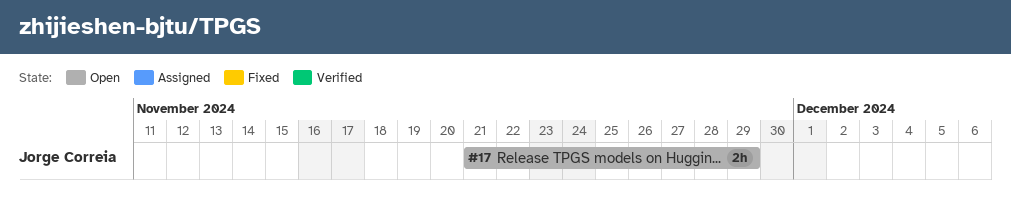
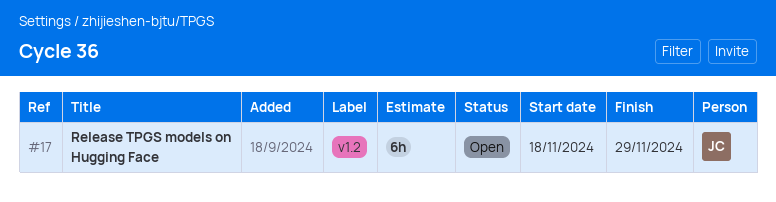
#17, estimate: 2h -> 6h
#17, start: Nov 21 -> Nov 18

